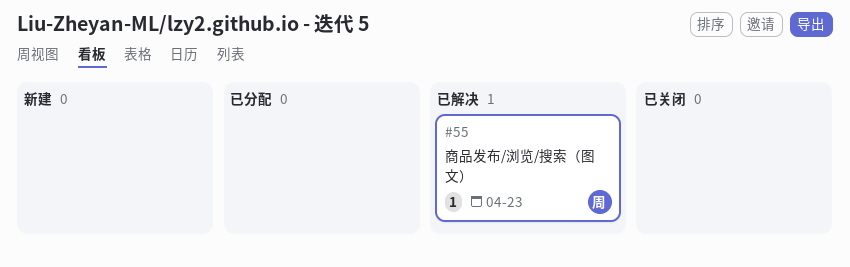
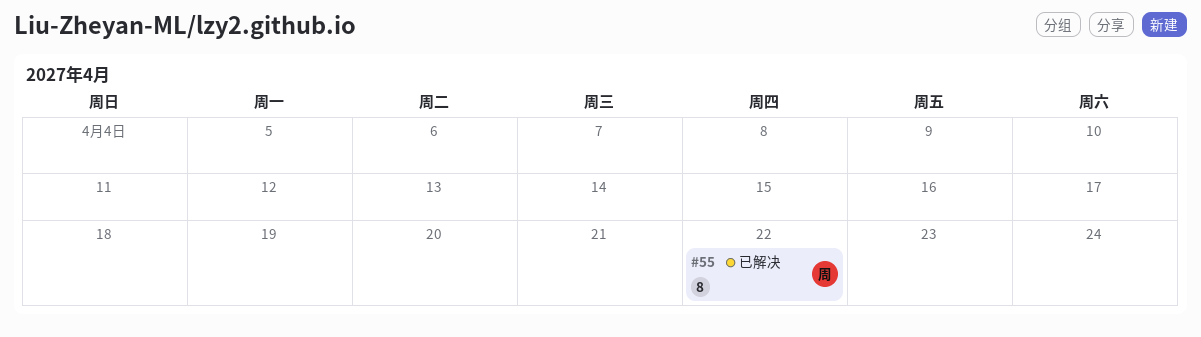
#55, estimate: 1 -> 8
#55, due: Apr 23 -> Apr 22

